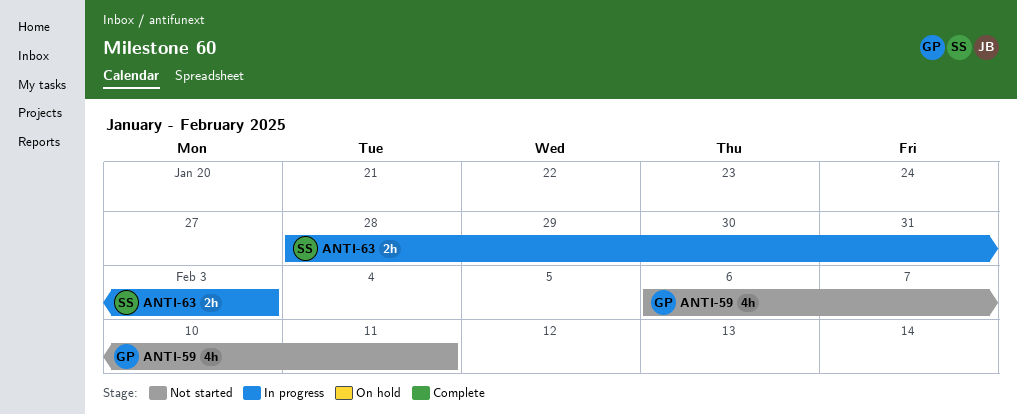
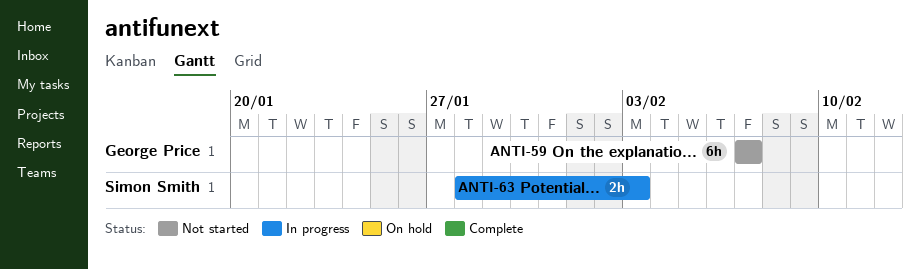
ANTI-59, estimate: 4h -> 6h
ANTI-59, start: Feb 6 -> Feb 7
ANTI-59, due: Feb 11 -> Feb 7

